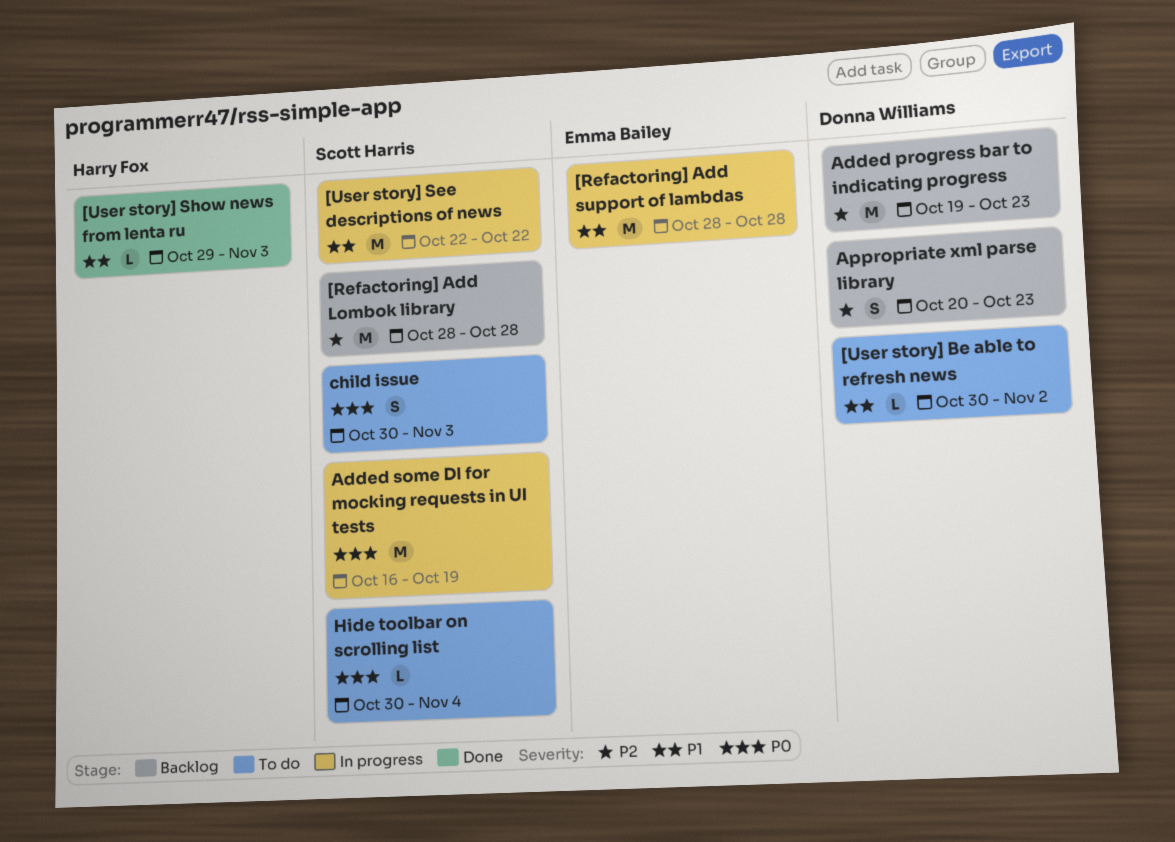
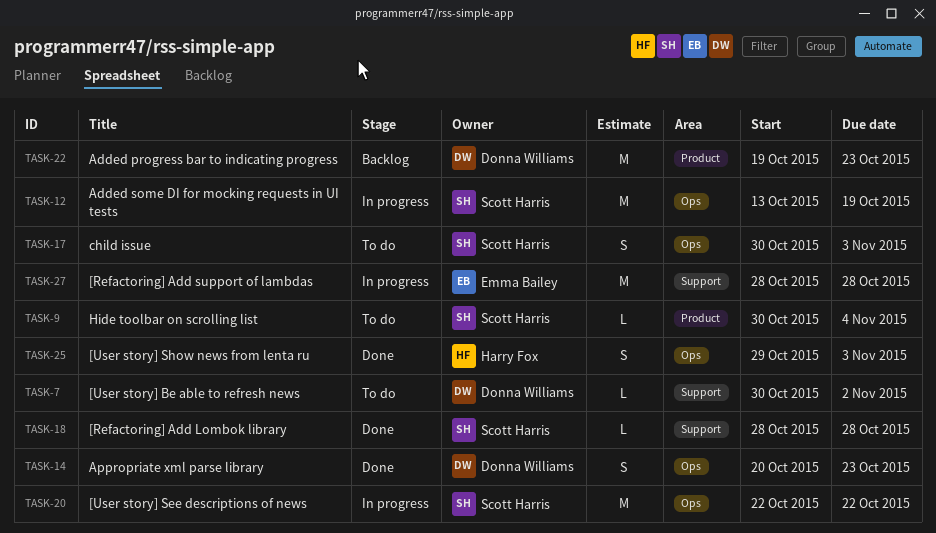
[Refactoring] Add Lombok library, status: Backlog -> Done
[Refactoring] Add Lombok library, estimate: M -> L
[User story] Show news from lenta ru, estimate: L -> S
Added some DI for mocking requests in UI tests, start: Oct 16 -> Oct 13
Appropriate xml parse library, status: Backlog -> Done

